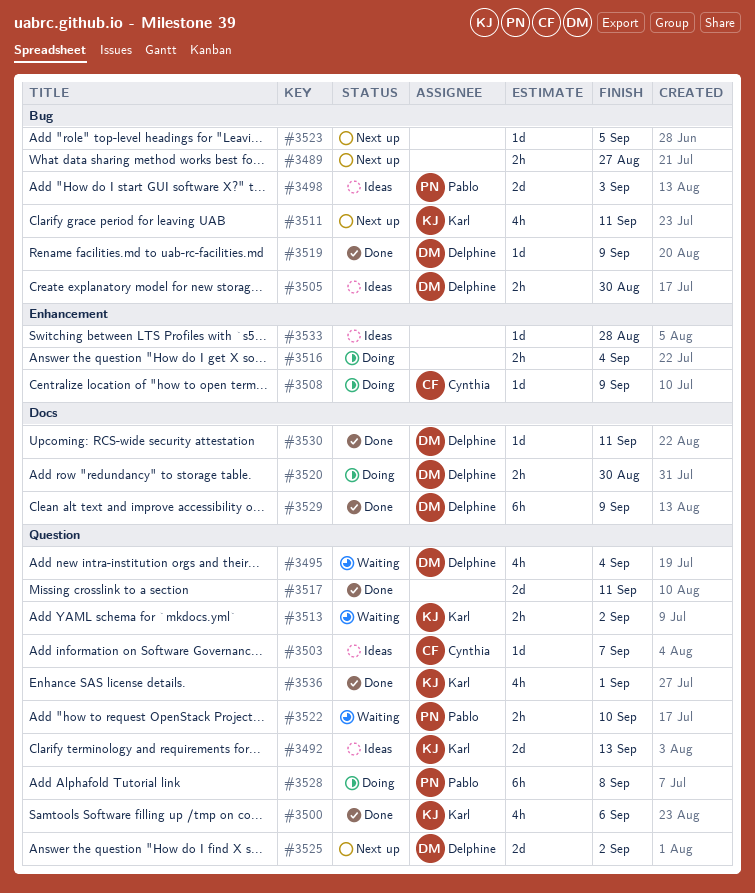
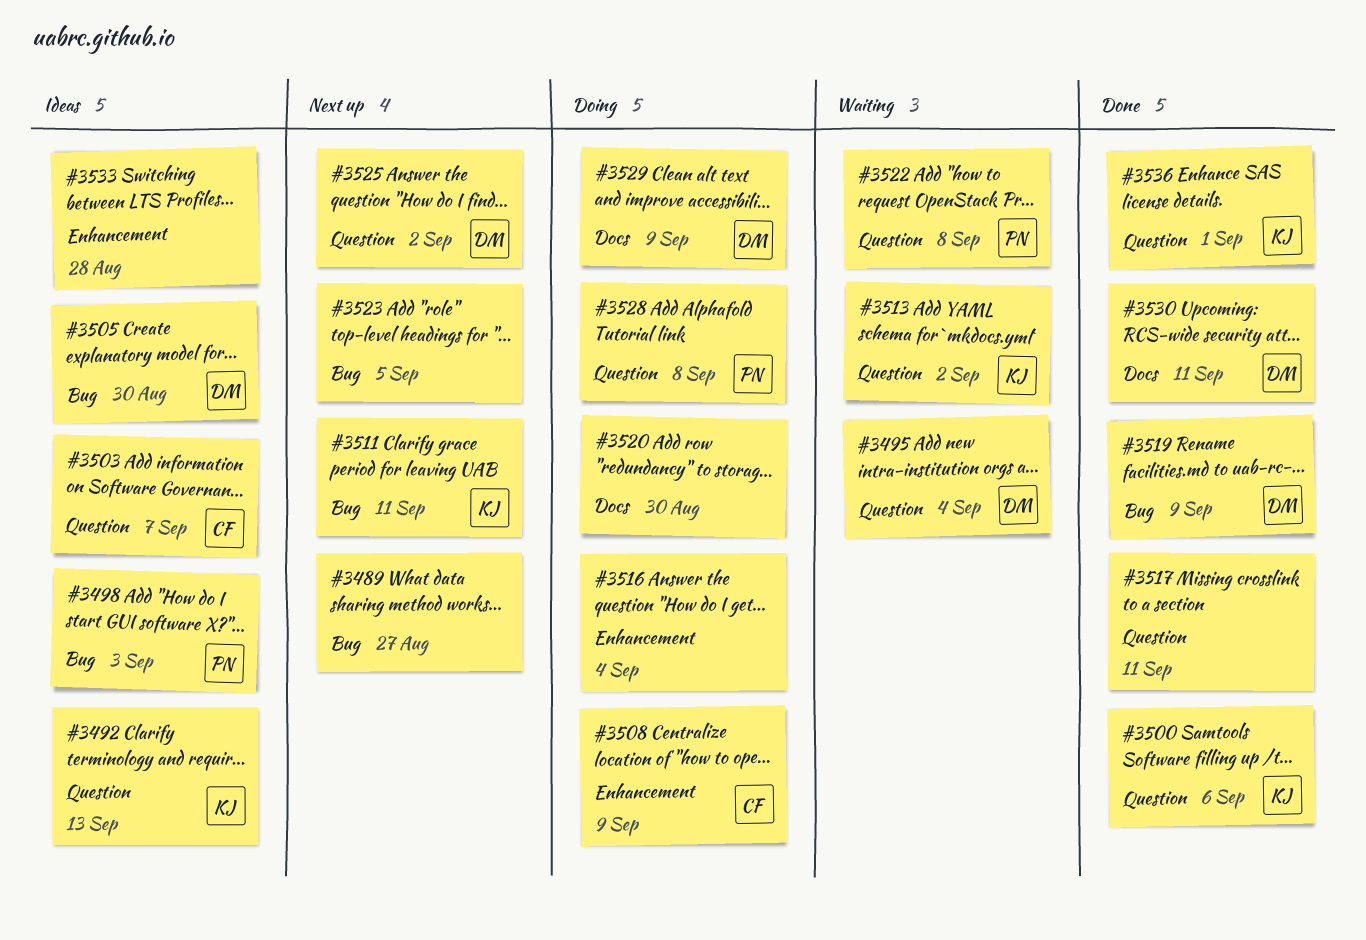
#3520, owner: Delphine -> none
#3522, due: Sep 10 -> Sep 8
#3529, status: Done -> Doing

